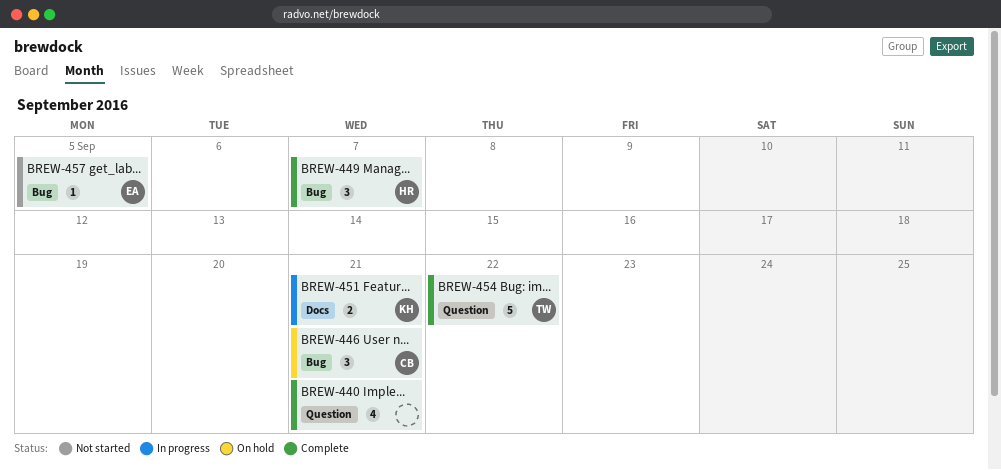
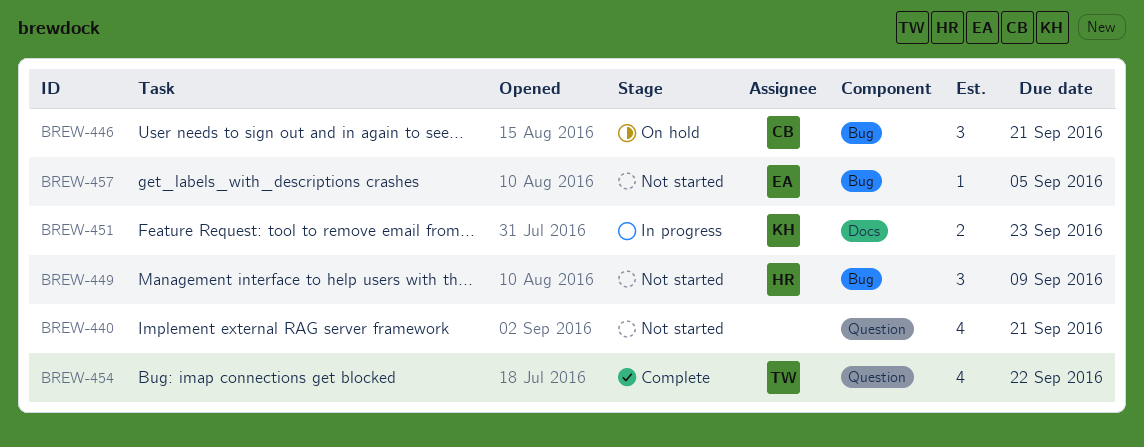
BREW-440, status: Complete -> Not started
BREW-449, status: Complete -> Not started
BREW-449, due: Sep 7 -> Sep 9
BREW-451, due: Sep 21 -> Sep 23
BREW-454, estimate: 5 -> 4

